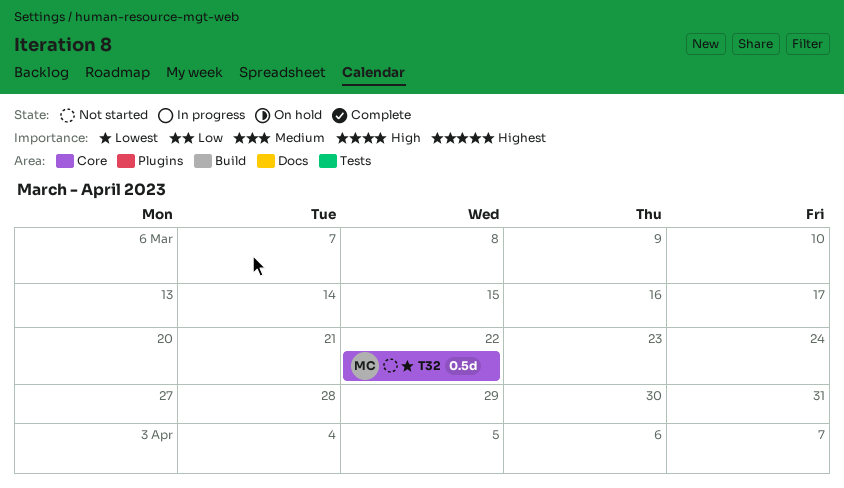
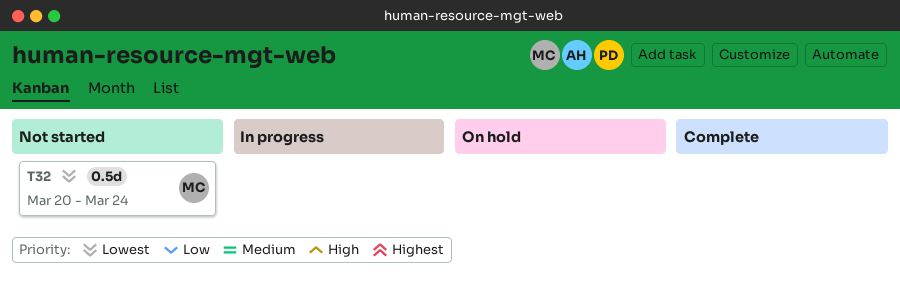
T32, start: Mar 22 -> Mar 20
T32, due: Mar 22 -> Mar 24

